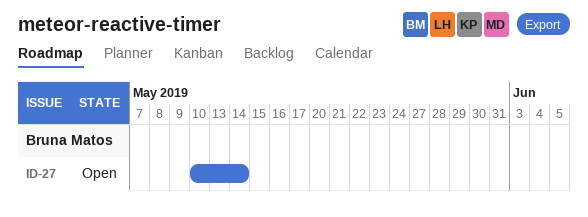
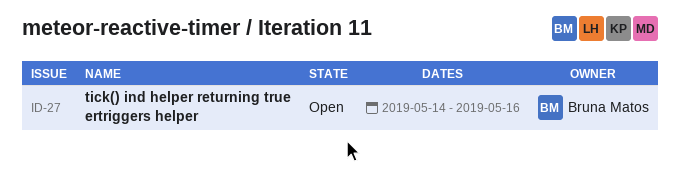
ID-27, start: May 10 -> May 14
ID-27, due: May 14 -> May 16

